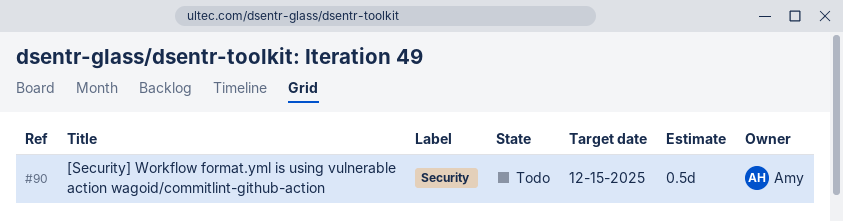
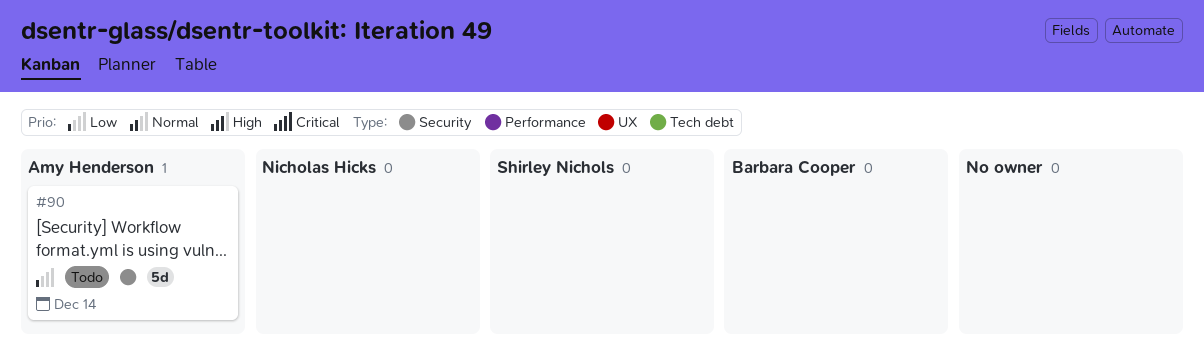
#90, estimate: 0.5d -> 5d
#90, due: Dec 15 -> Dec 14

